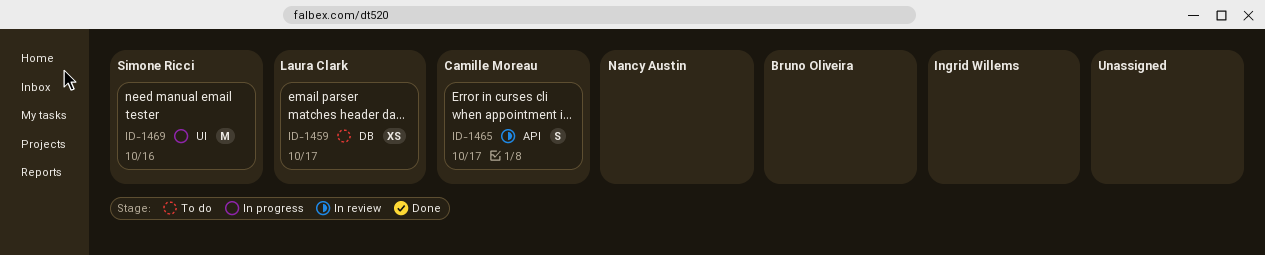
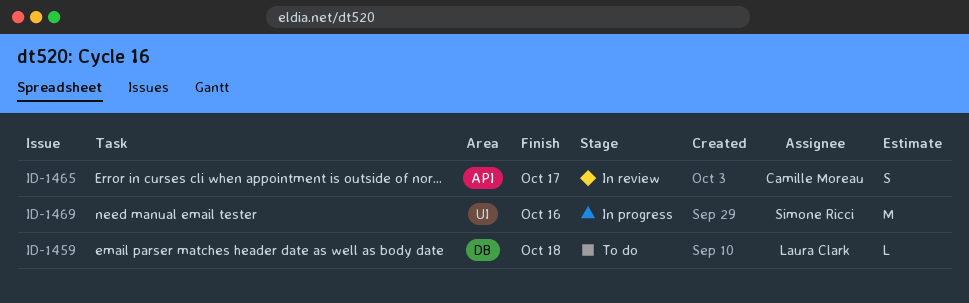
ID-1459, estimate: XS -> L
ID-1459, due: Oct 17 -> Oct 18

